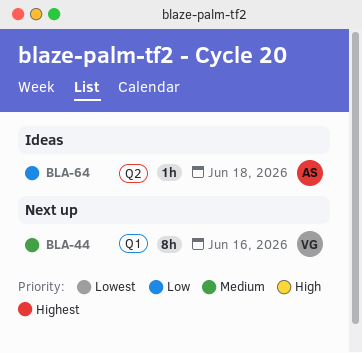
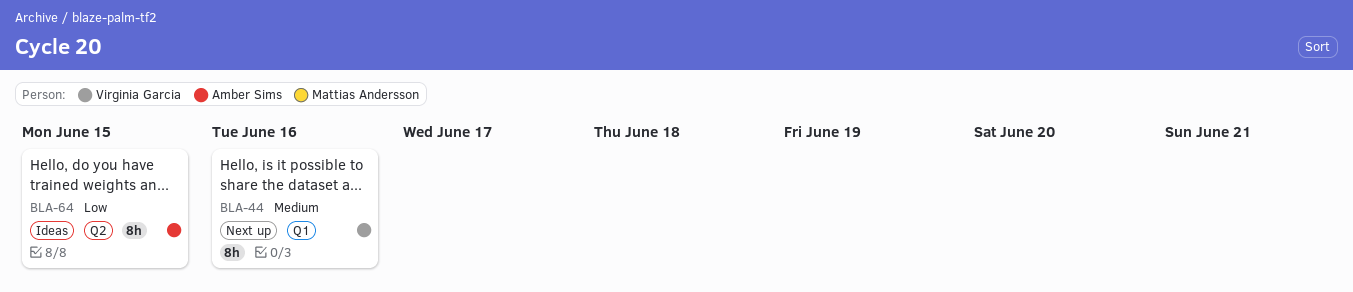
BLA-64, estimate: 1h -> 8h
BLA-64, due: Jun 18 -> Jun 15

